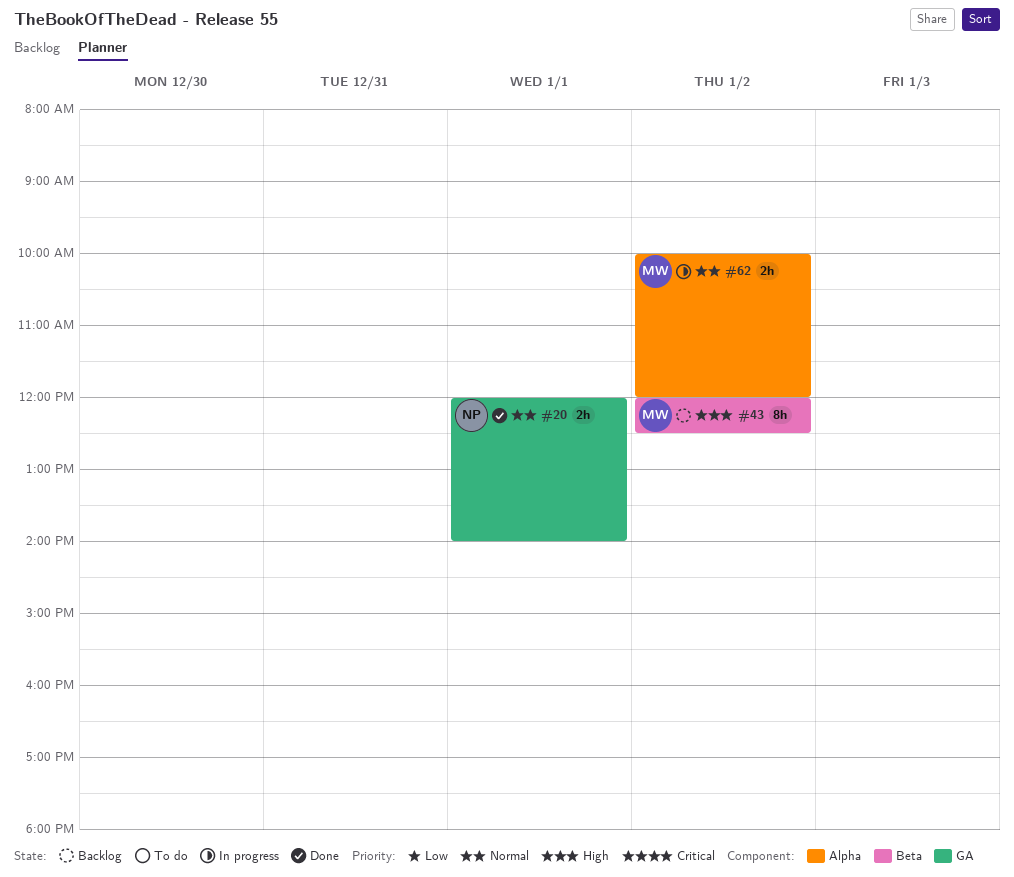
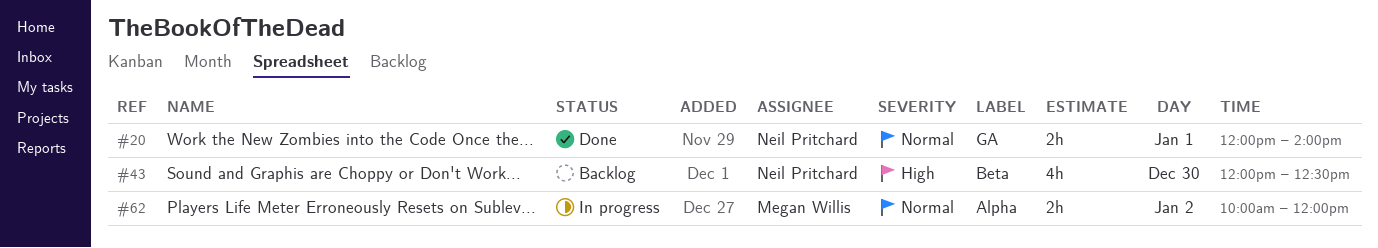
#43, owner: Megan Willis -> Neil Pritchard
#43, estimate: 8h -> 4h
#43, day: Jan 2 -> Dec 30

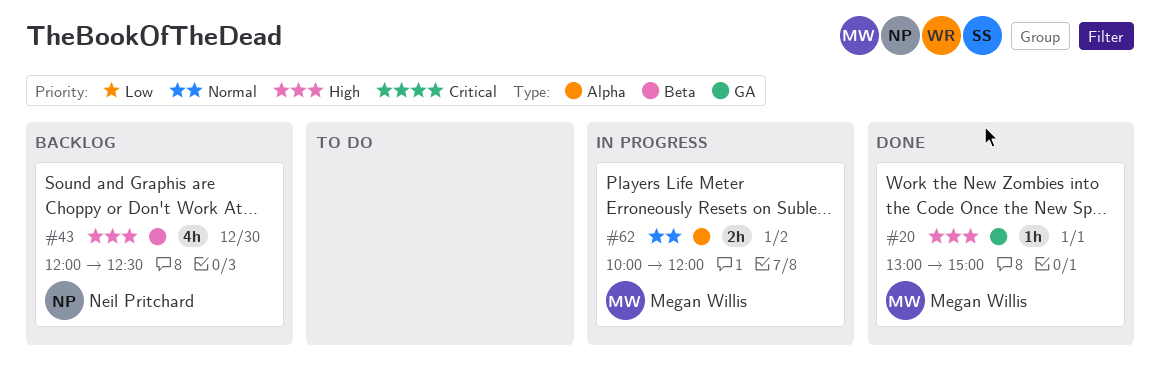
#20, owner: Neil Pritchard -> Megan Willis
#20, priority: Normal -> High
#20, estimate: 2h -> 1h
#20, begins: 12:00 -> 13:00
#20, ends: 14:00 -> 15:00

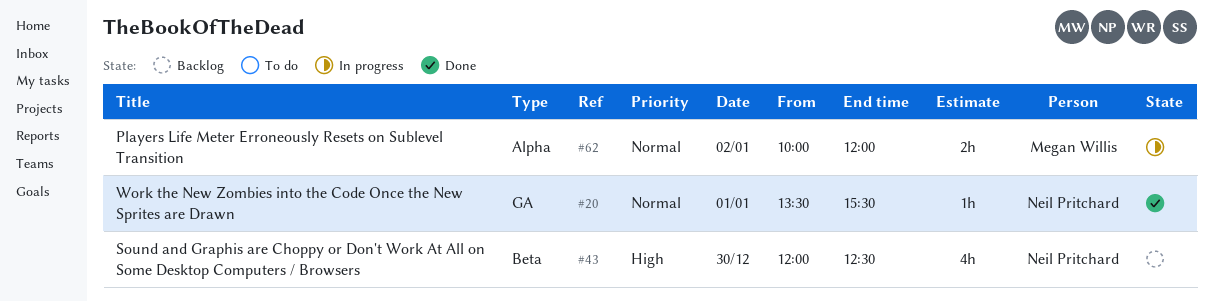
#20, owner: Megan Willis -> Neil Pritchard
#20, priority: High -> Normal
#20, begins: 13:00 -> 13:30
#20, ends: 15:00 -> 15:30

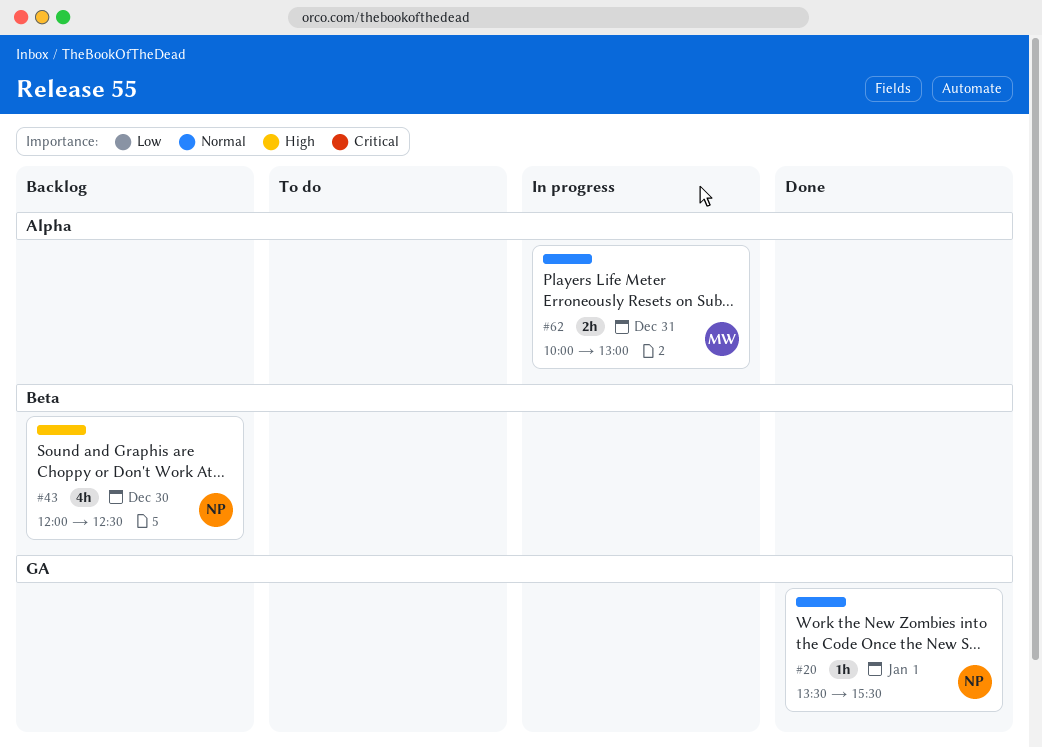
#62, day: Jan 2 -> Dec 31
#62, ends: 12:00 -> 13:00

